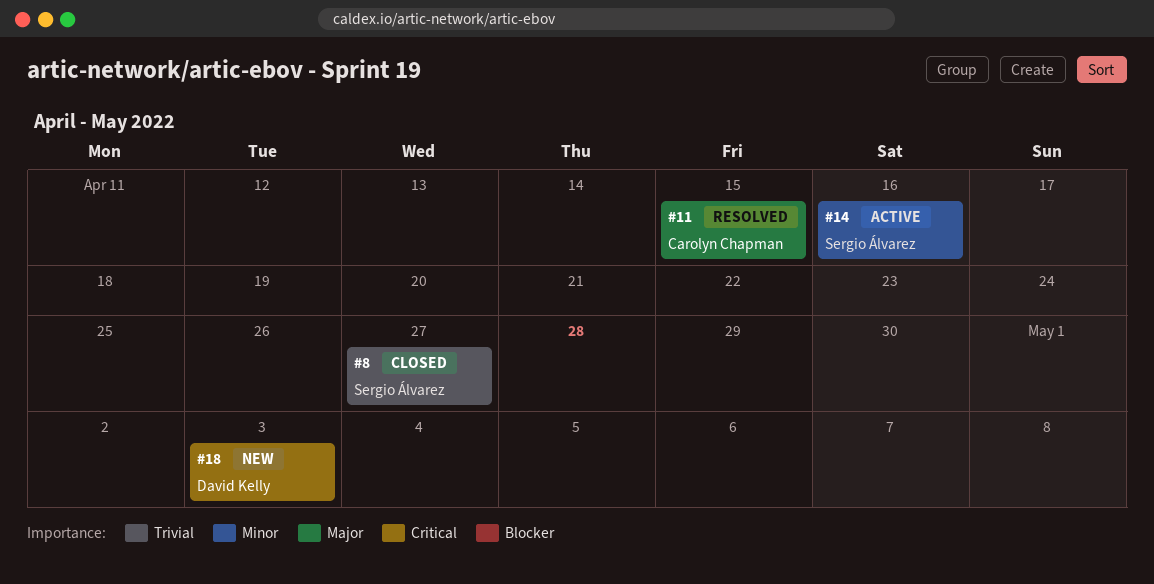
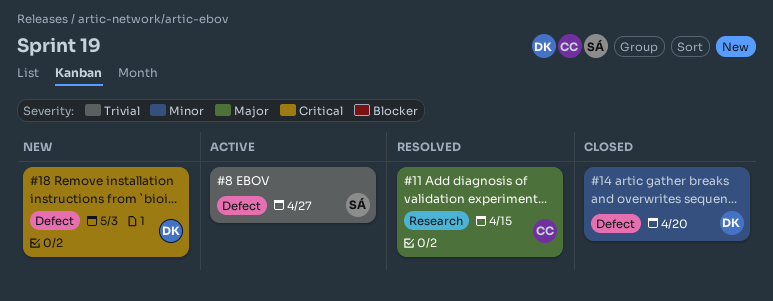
#8, status: Closed -> Active
#14, status: Active -> Closed
#14, owner: Sergio Álvarez -> David Kelly
#14, due: Apr 16 -> Apr 20

